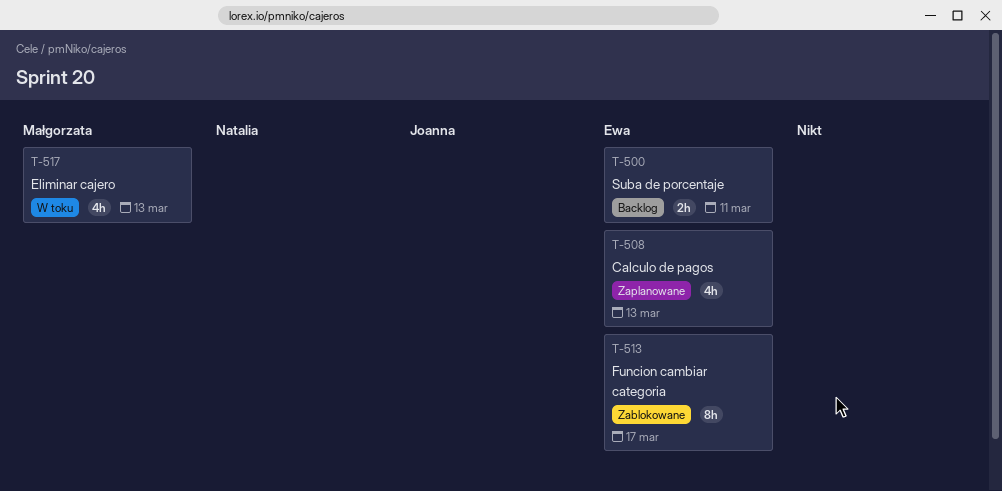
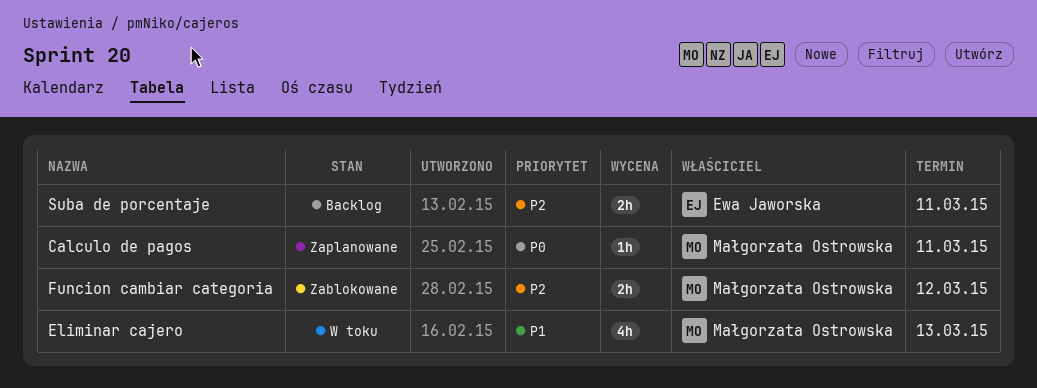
Calculo de pagos, owner: Ewa Jaworska -> Małgorzata Ostrowska
Calculo de pagos, estimate: 4h -> 1h
Calculo de pagos, due: Mar 13 -> Mar 11
Funcion cambiar categoria, owner: Ewa Jaworska -> Małgorzata Ostrowska
Funcion cambiar categoria, estimate: 8h -> 2h
Funcion cambiar categoria, due: Mar 17 -> Mar 12

